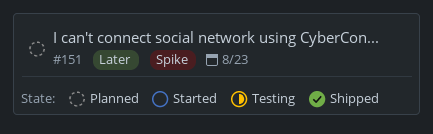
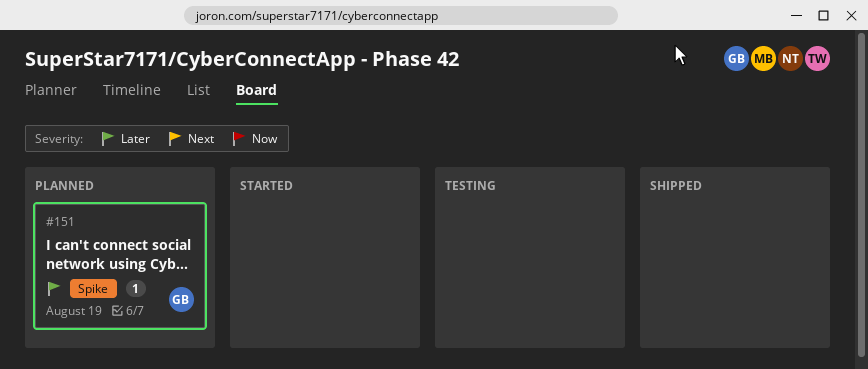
#151, due: Aug 23 -> Aug 19

